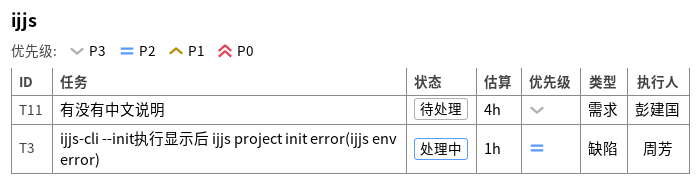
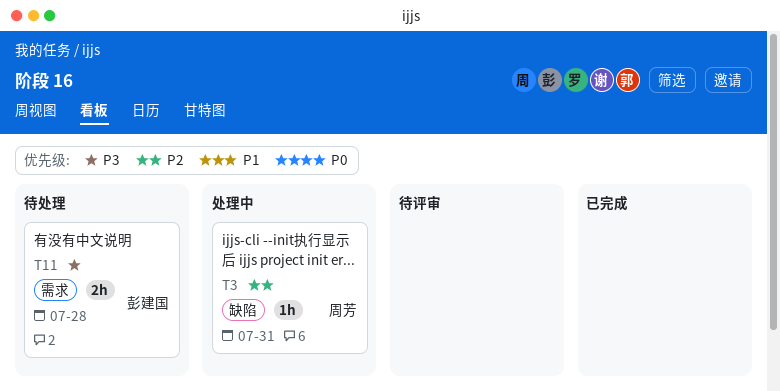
T11, estimate: 4h -> 2h

